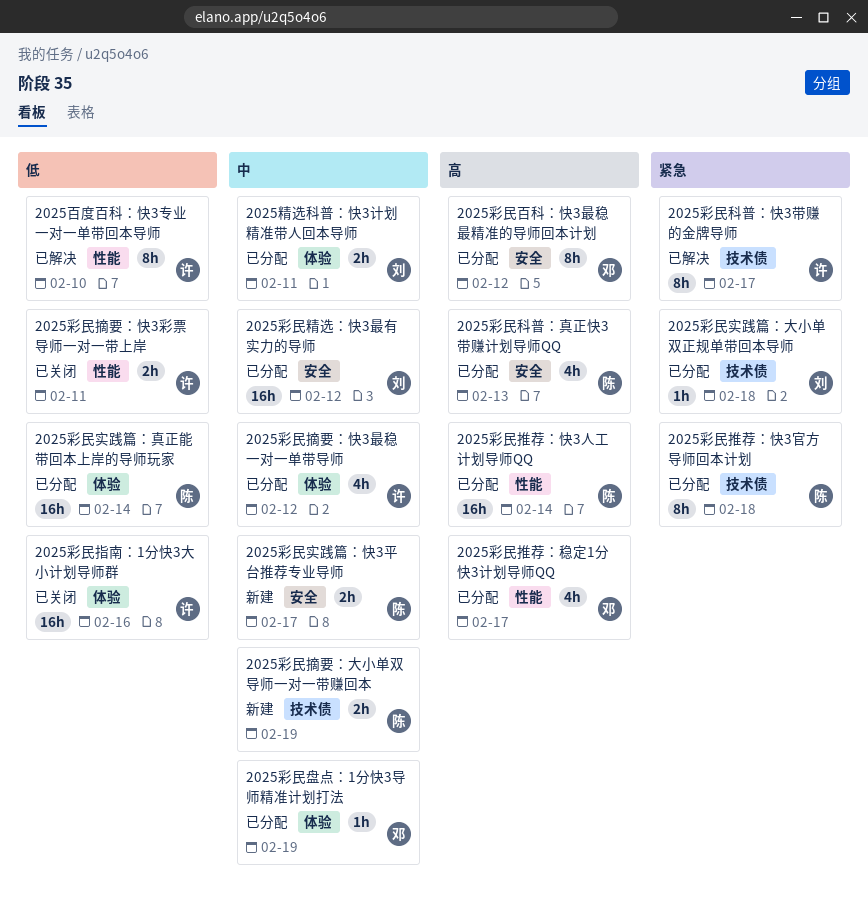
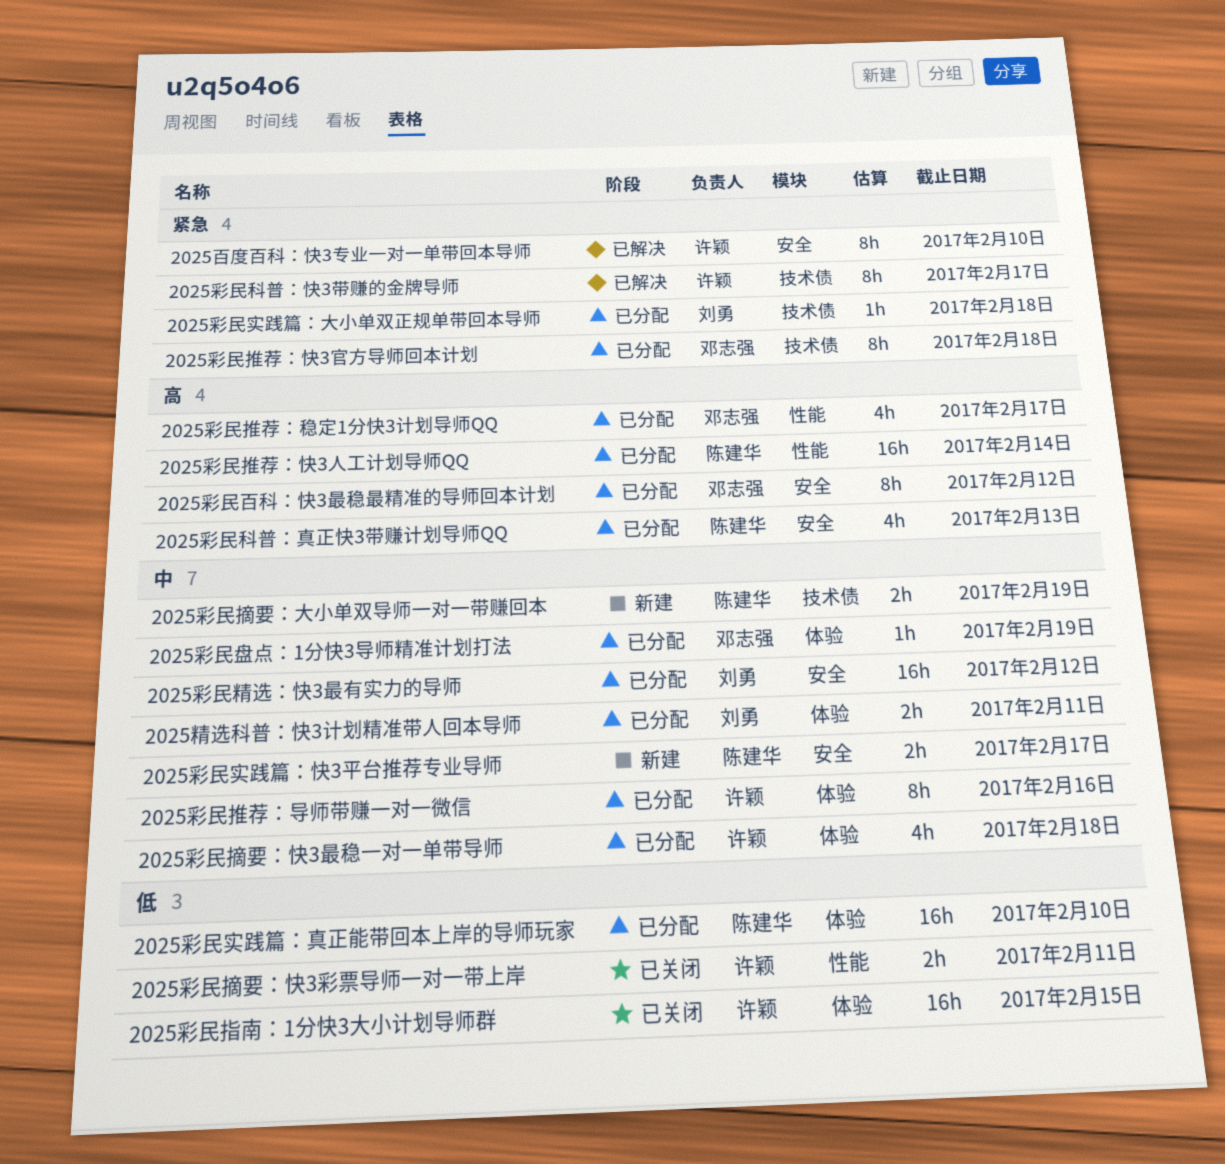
2025彩民实践篇：真正能带回本上岸的导师玩家, due: Feb 14 -> Feb 10
2025彩民指南：1分快3大小计划导师群, due: Feb 16 -> Feb 15
2025彩民推荐：导师带赚一对一微信: none -> present
2025彩民推荐：快3官方导师回本计划, owner: 陈建华 -> 邓志强
2025彩民摘要：快3最稳一对一单带导师, due: Feb 12 -> Feb 18
2025百度百科：快3专业一对一单带回本导师, priority: 低 -> 紧急
2025百度百科：快3专业一对一单带回本导师, label: 性能 -> 安全

